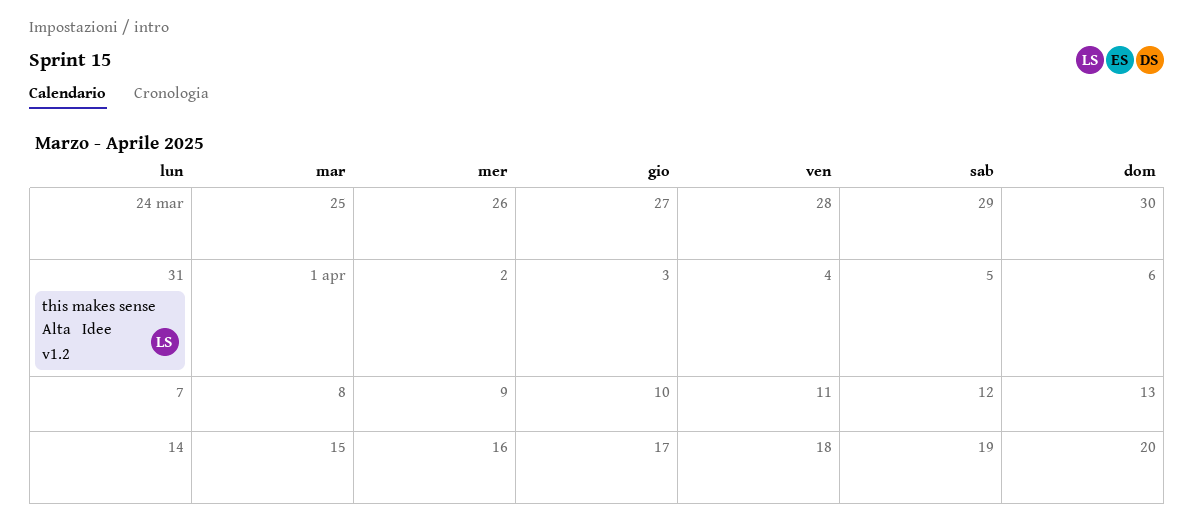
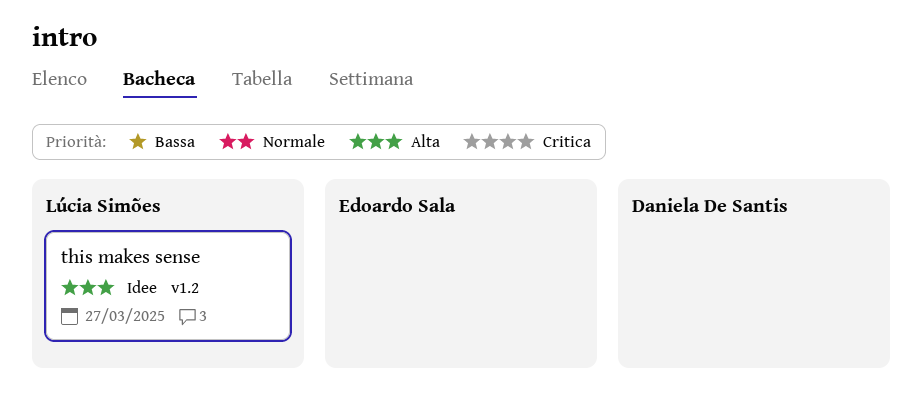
this makes sense, due: Mar 31 -> Mar 27

